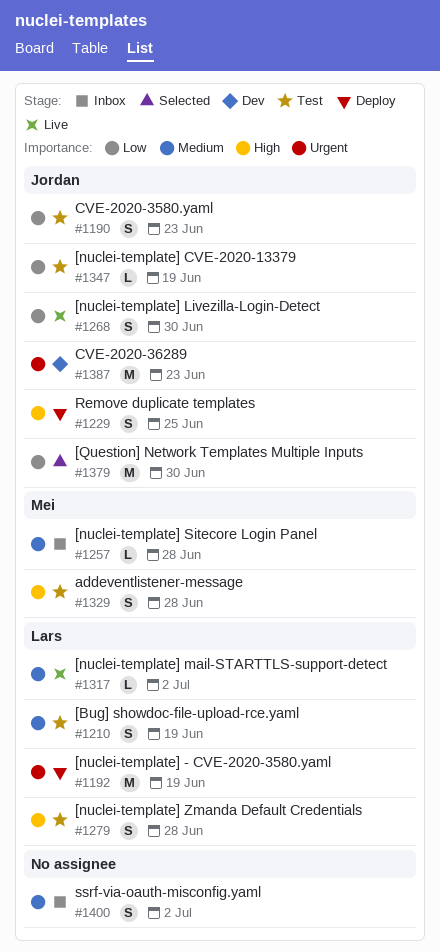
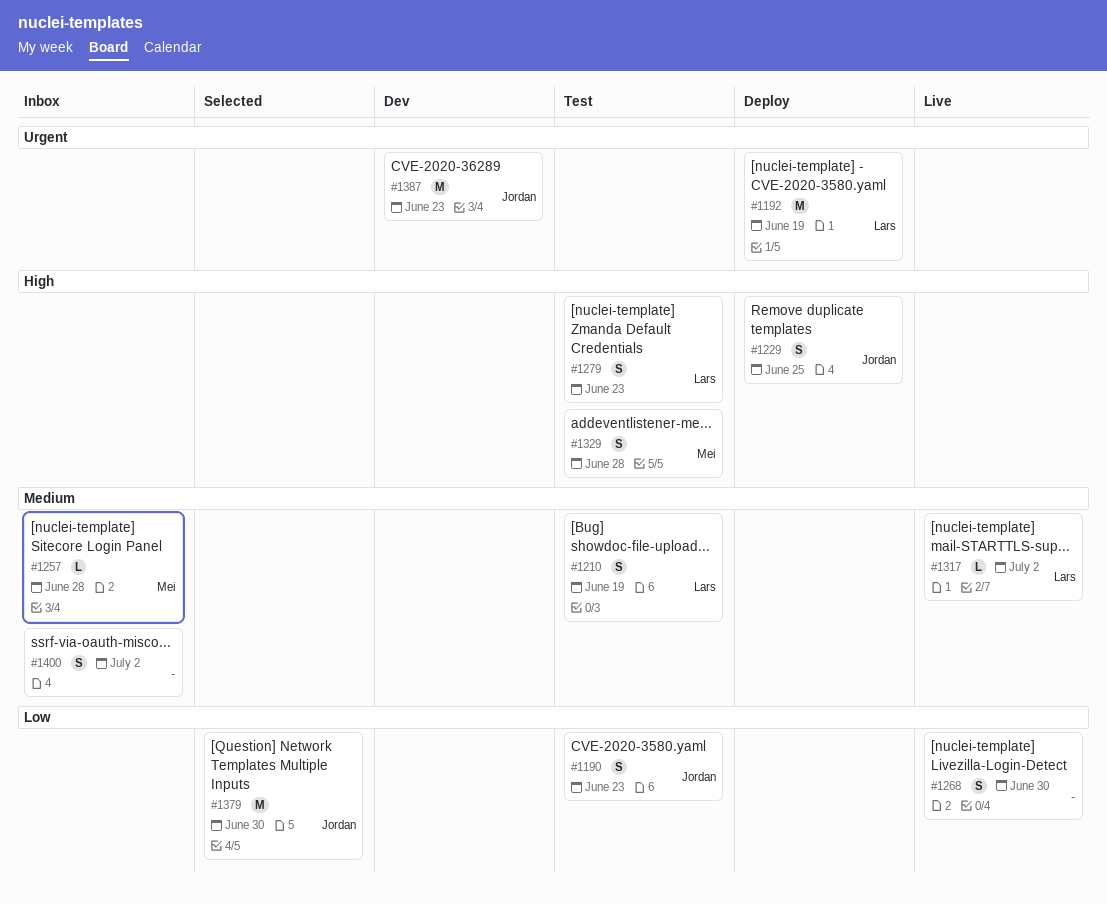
#1268, owner: Jordan -> none
#1279, due: Jun 28 -> Jun 23
#1347: present -> none

